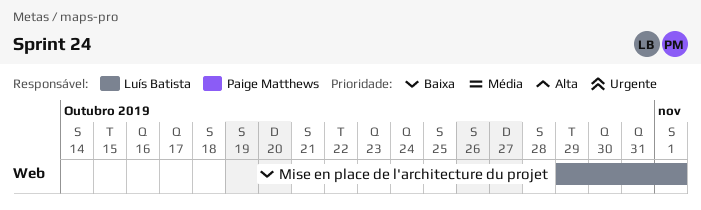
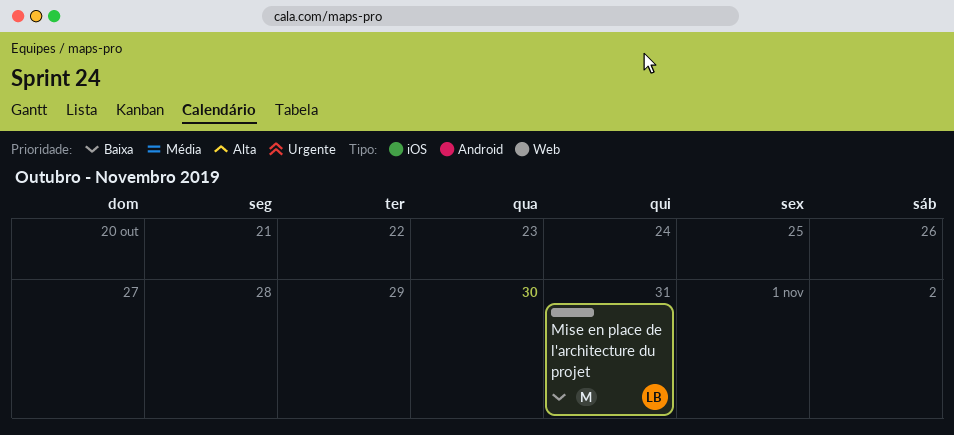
Mise en place de l'architecture du projet, due: Nov 1 -> Oct 31

